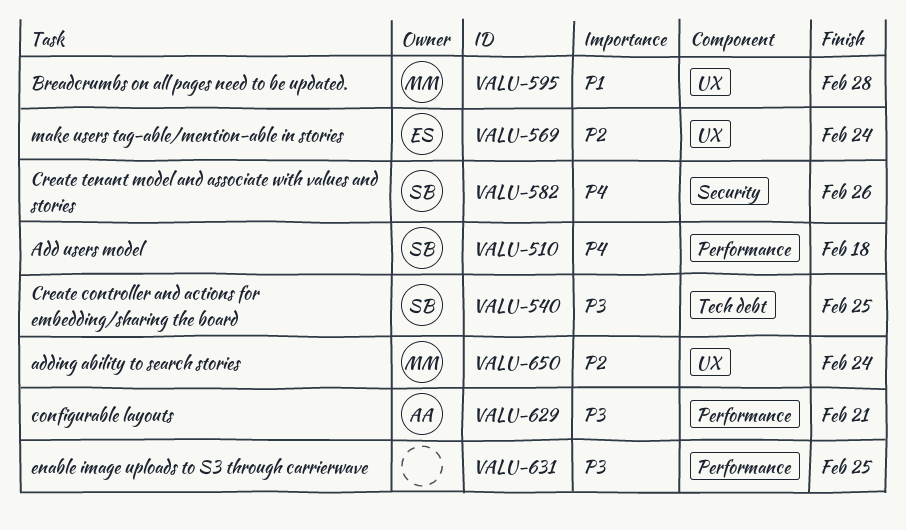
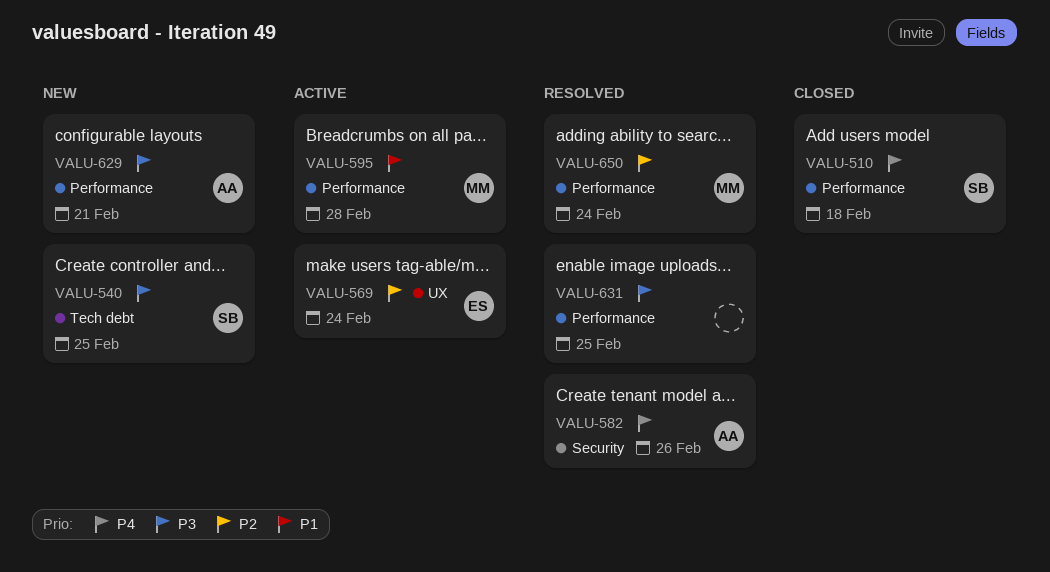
VALU-582, owner: SB -> AA
VALU-595, label: UX -> Performance
VALU-650, label: UX -> Performance

